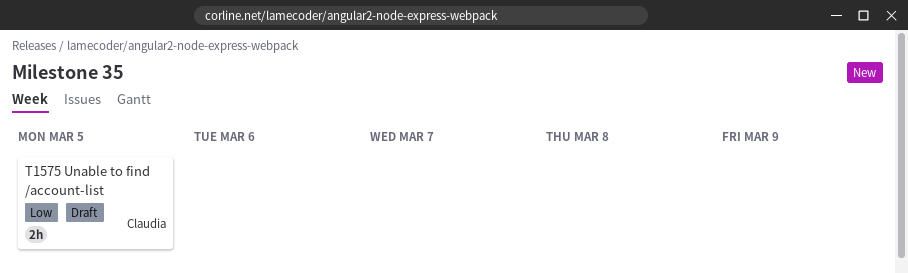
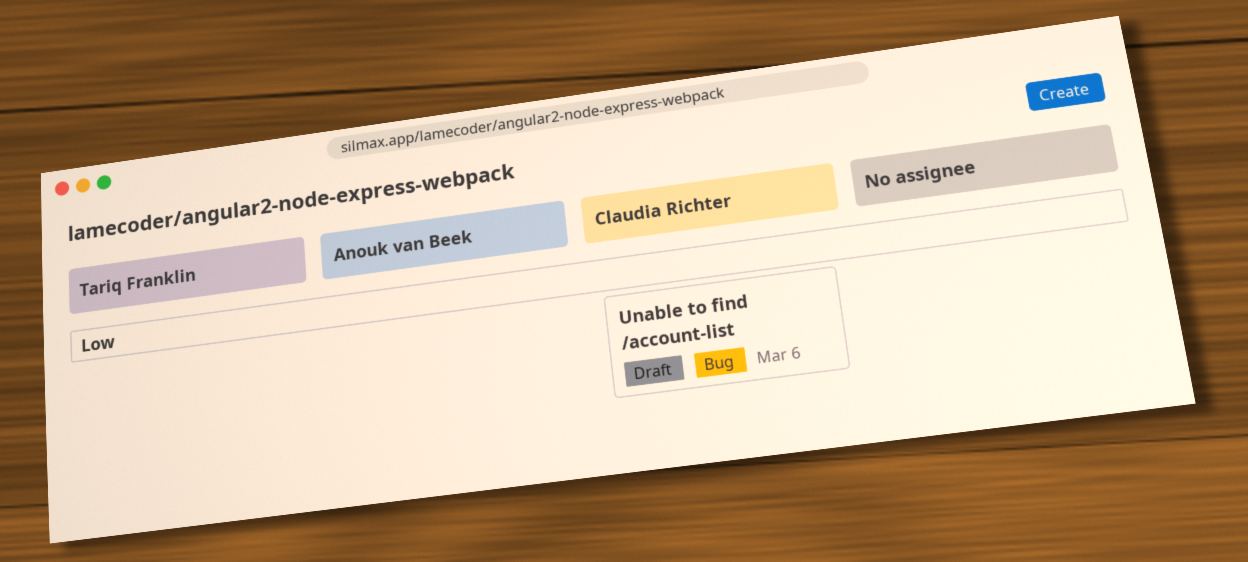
Unable to find /account-list, due: Mar 5 -> Mar 6

